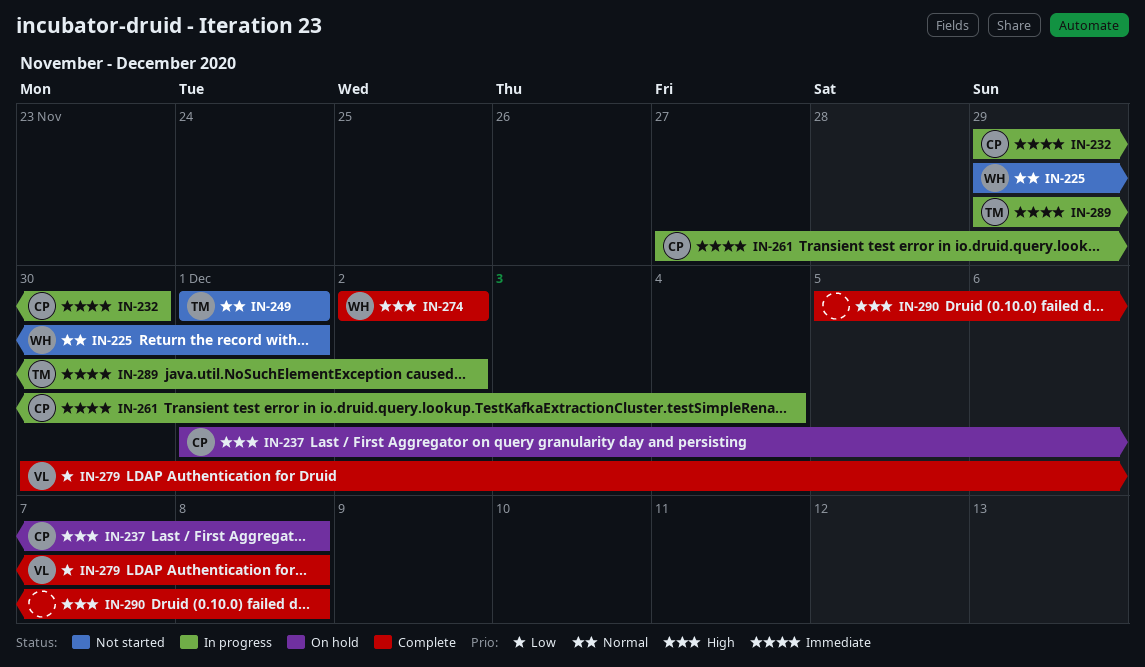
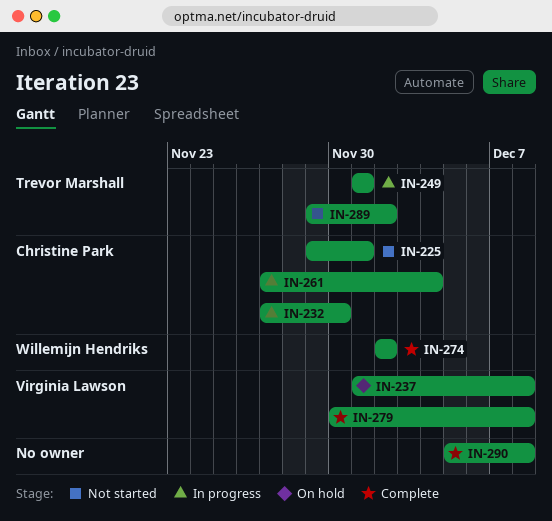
IN-225, owner: Willemijn Hendriks -> Christine Park
IN-232, start: Nov 29 -> Nov 27
IN-237, owner: Christine Park -> Virginia Lawson
IN-249, status: Not started -> In progress
IN-289, status: In progress -> Not started

